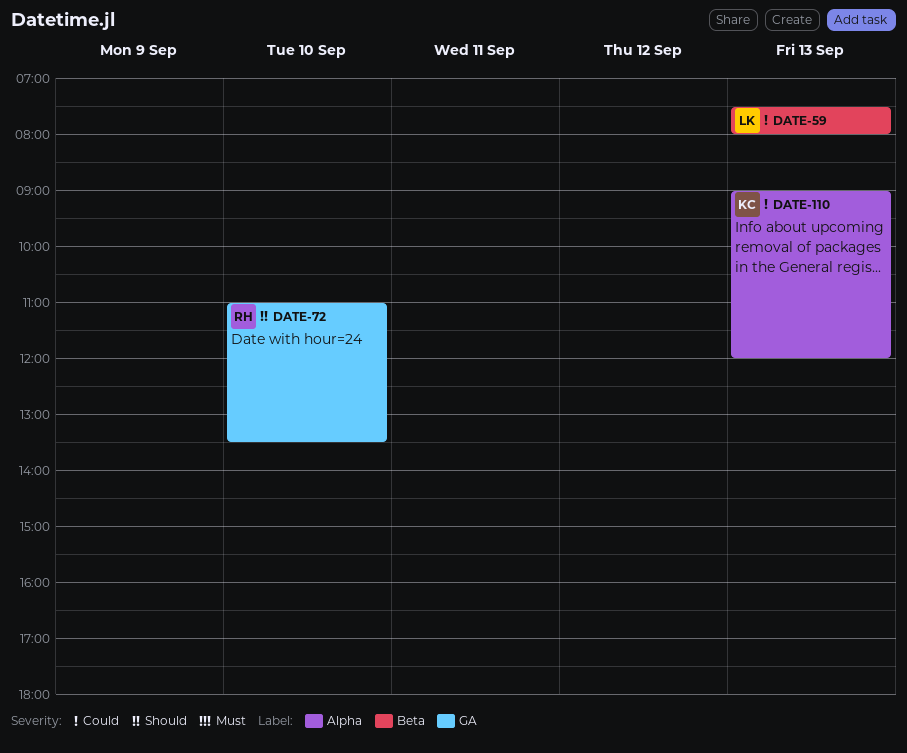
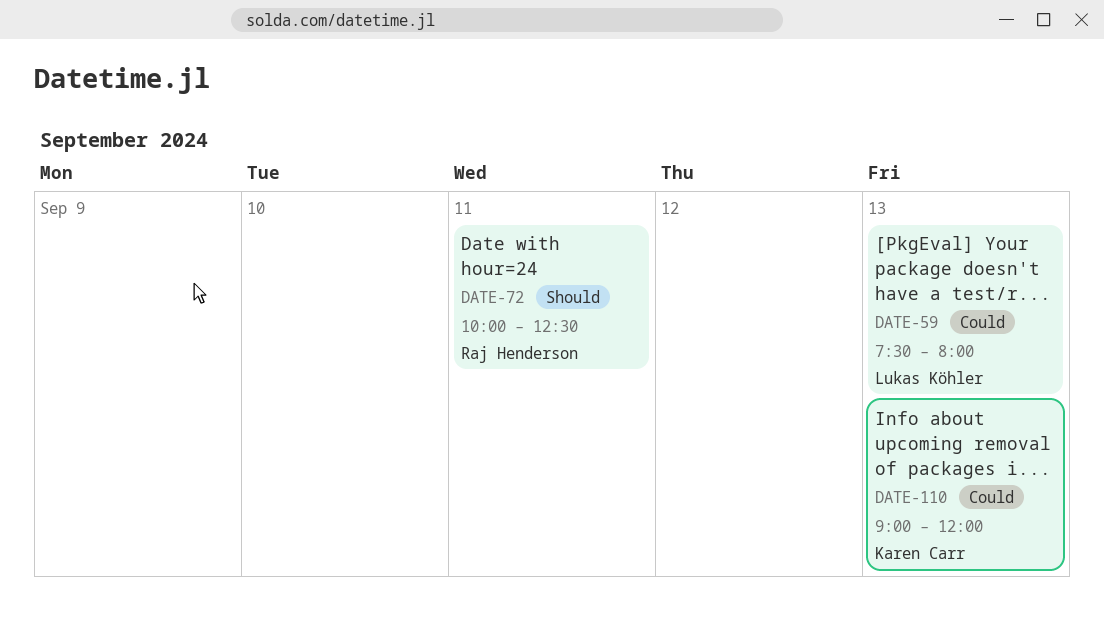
DATE-72, day: Sep 10 -> Sep 11
DATE-72, begins: 11:00 -> 10:00
DATE-72, ends: 13:30 -> 12:30

